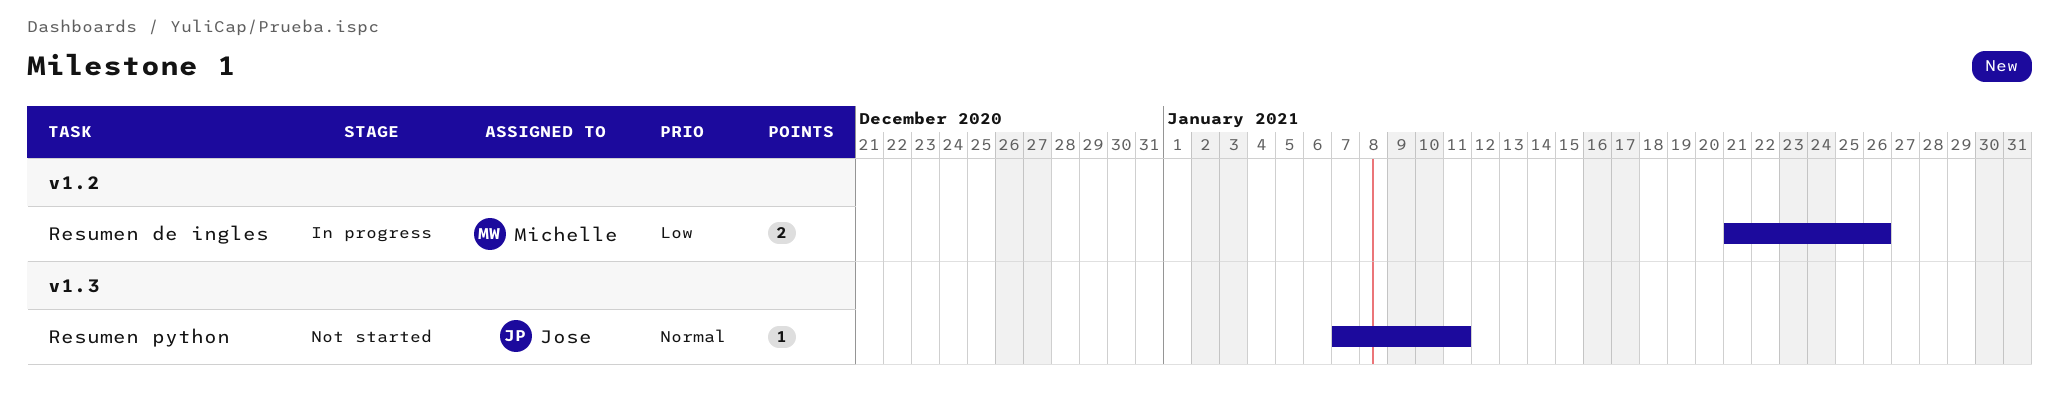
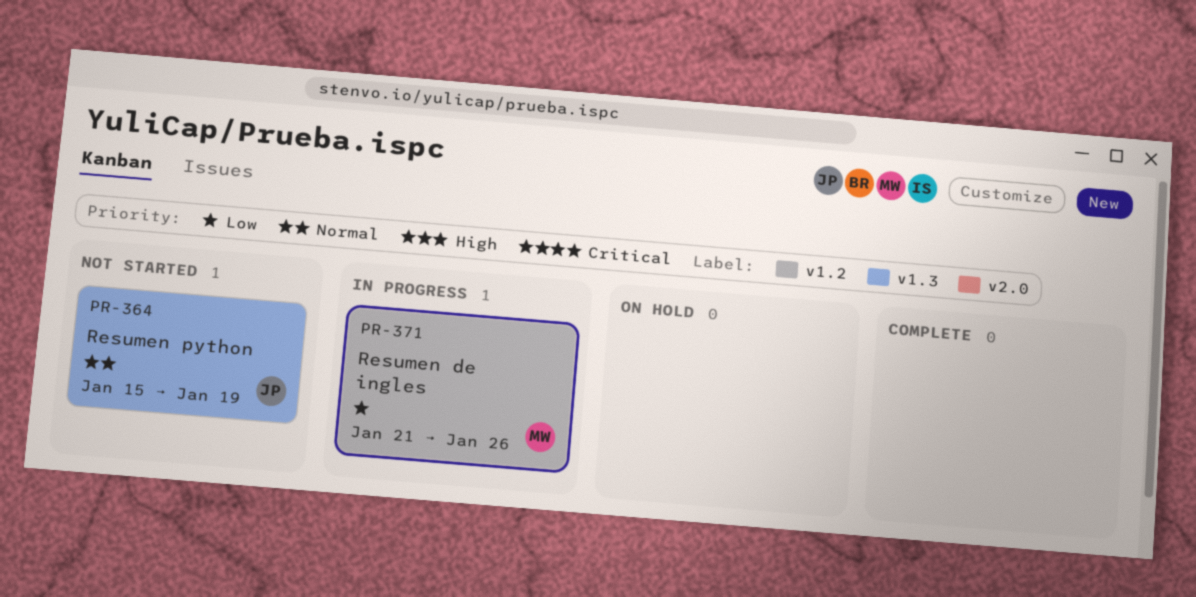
Resumen python, start: Jan 7 -> Jan 15
Resumen python, due: Jan 11 -> Jan 19

